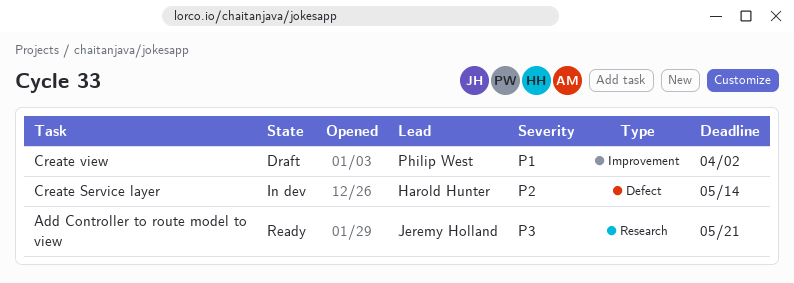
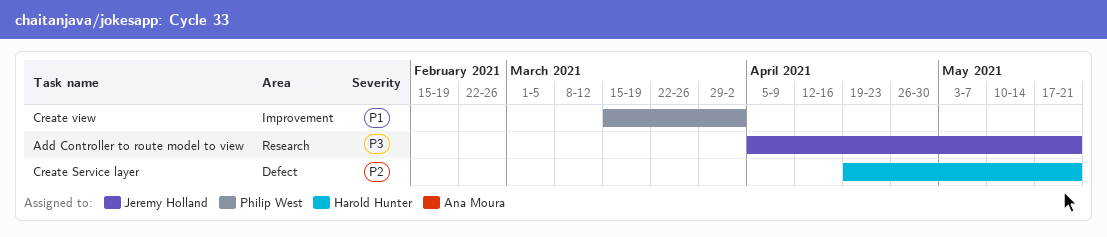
Create Service layer, due: May 14 -> May 21

